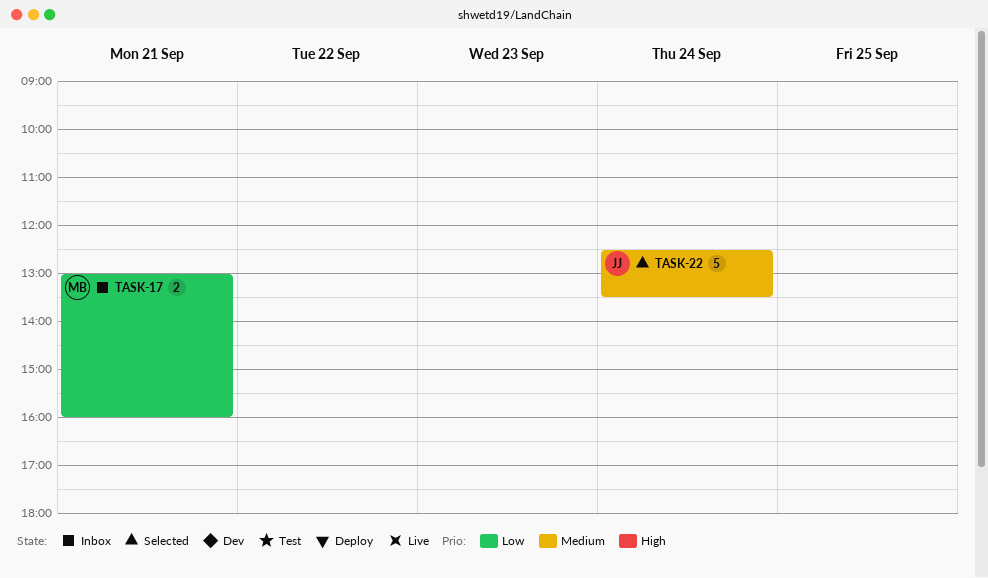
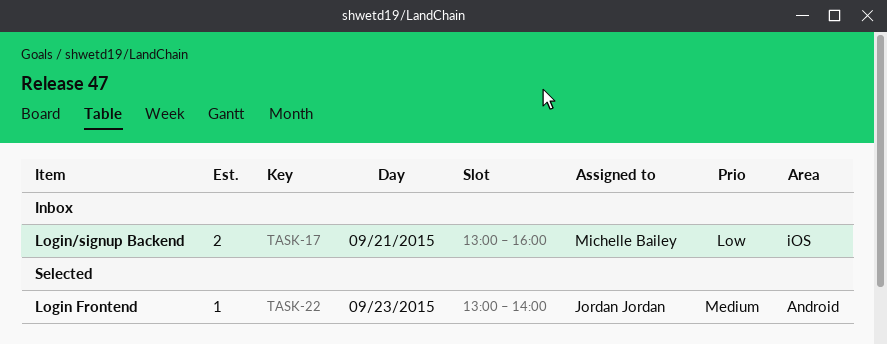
TASK-22, estimate: 5 -> 1
TASK-22, day: Sep 24 -> Sep 23
TASK-22, begins: 12:30 -> 13:00
TASK-22, ends: 13:30 -> 14:00

